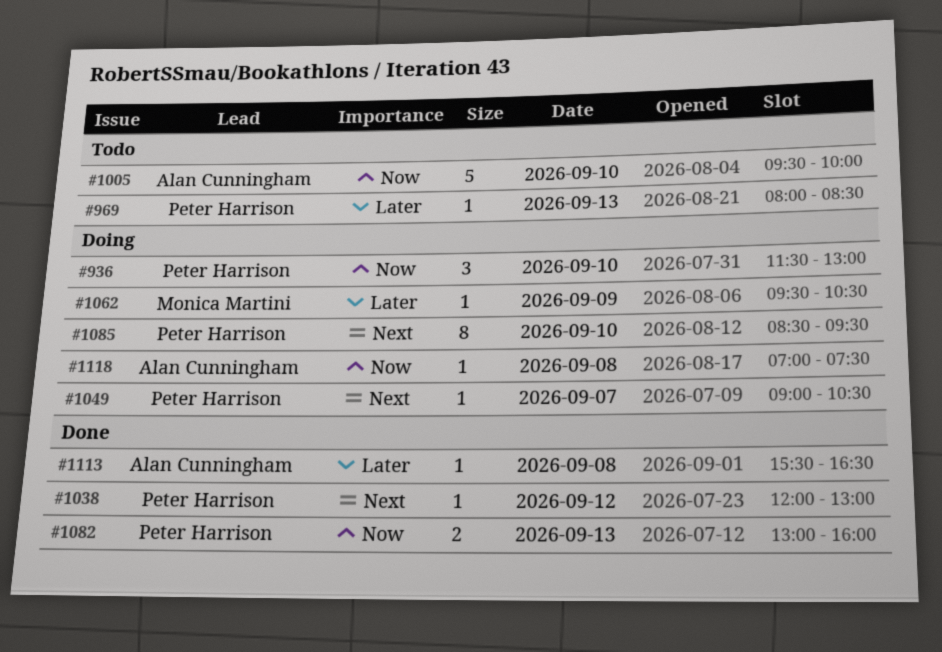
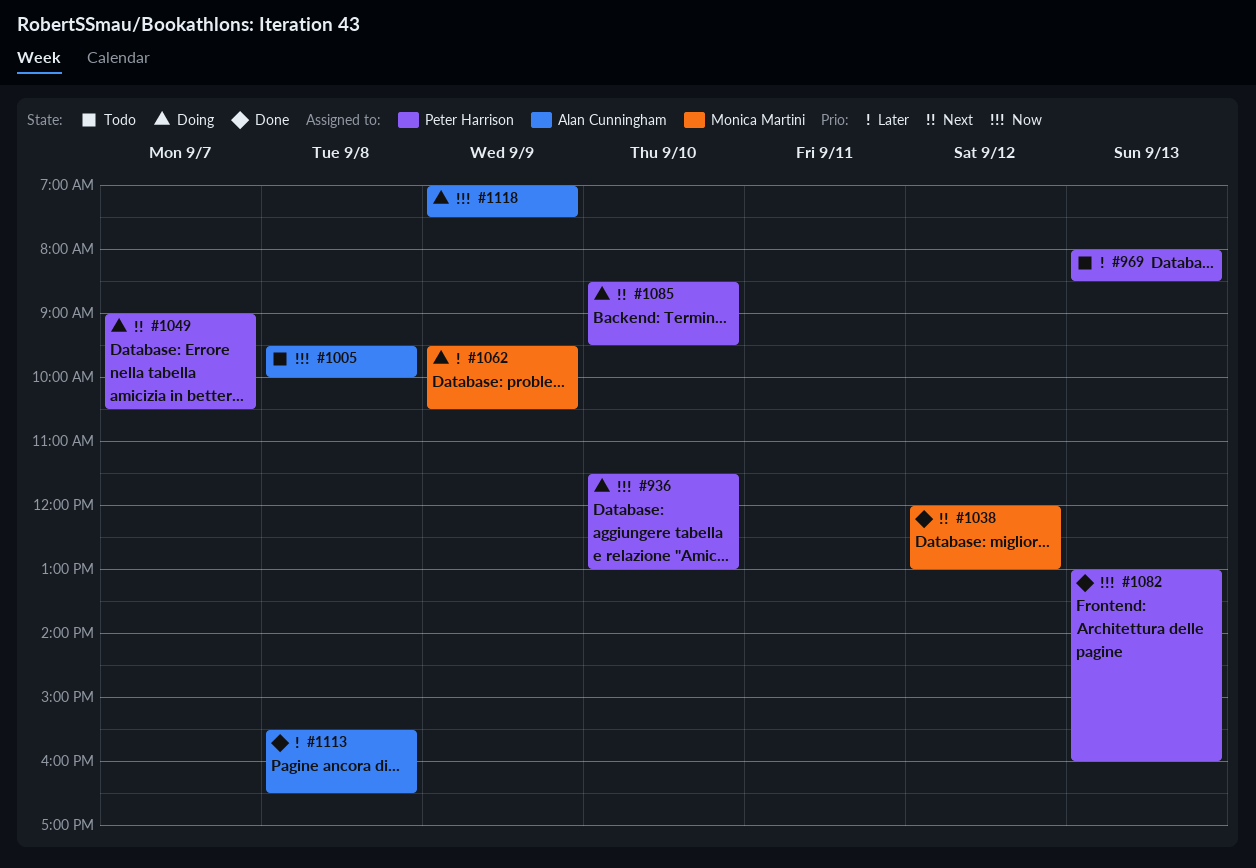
#1005, day: Sep 10 -> Sep 8
#1038, owner: Peter Harrison -> Monica Martini
#1118, day: Sep 8 -> Sep 9

